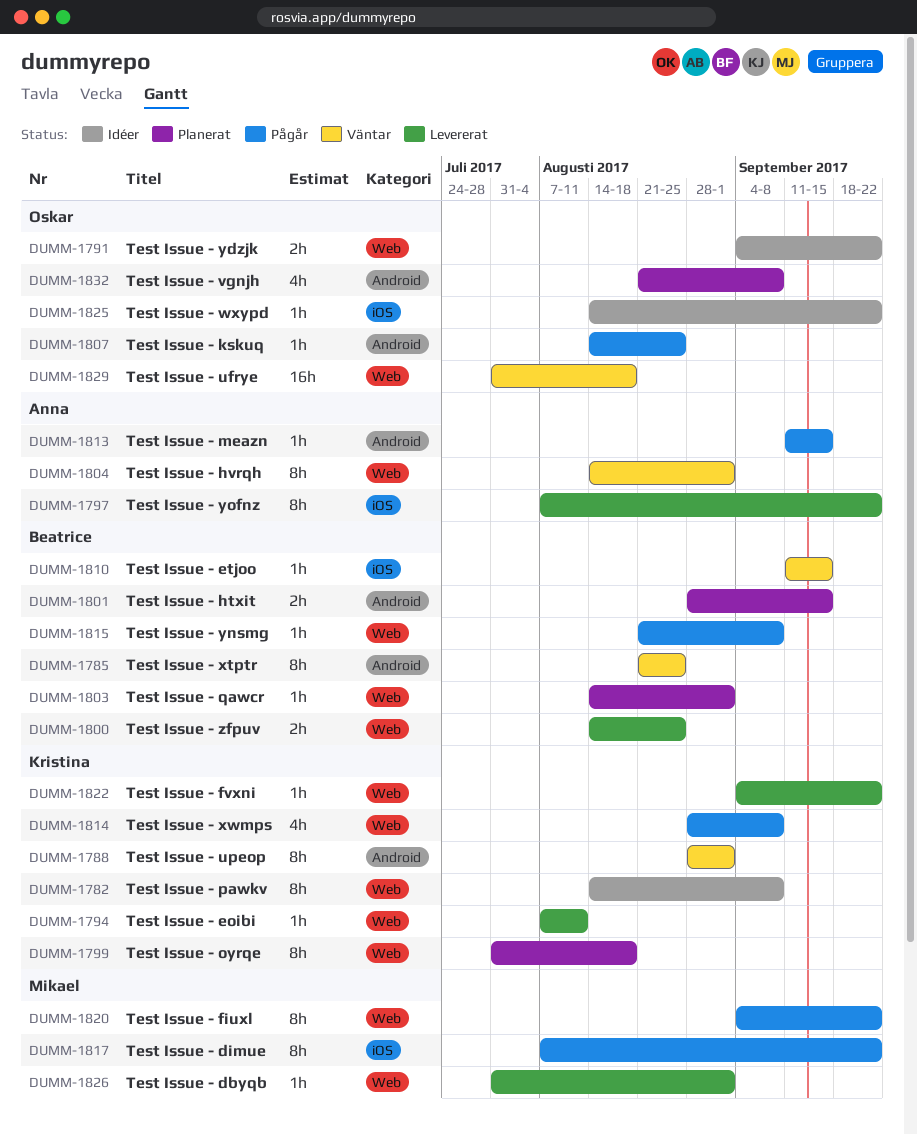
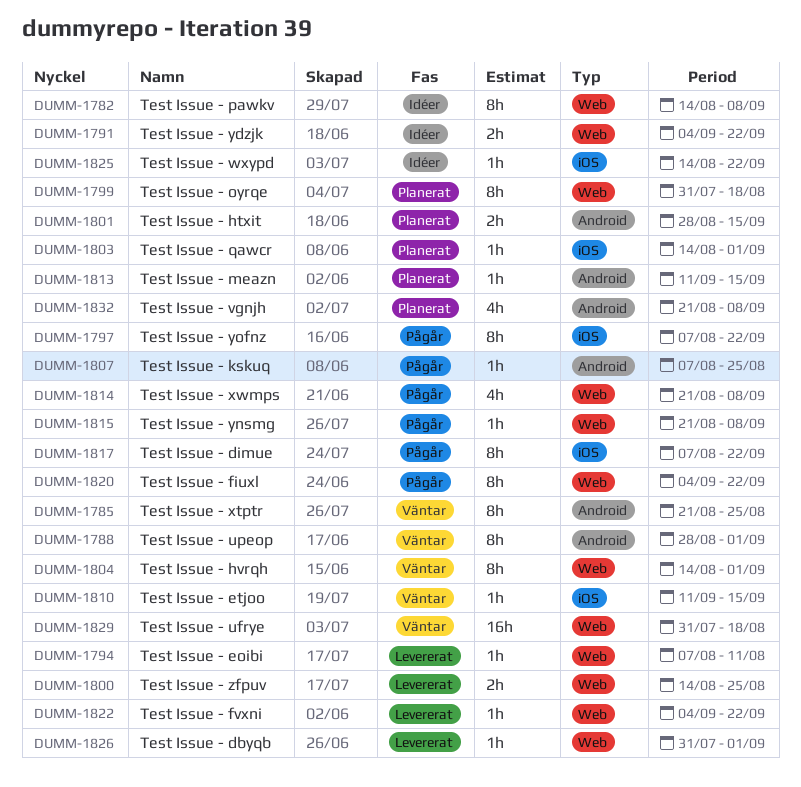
DUMM-1797, status: Levererat -> Pågår
DUMM-1803, label: Web -> iOS
DUMM-1807, start: Aug 14 -> Aug 7
DUMM-1813, status: Pågår -> Planerat
DUMM-1814, start: Aug 28 -> Aug 21

